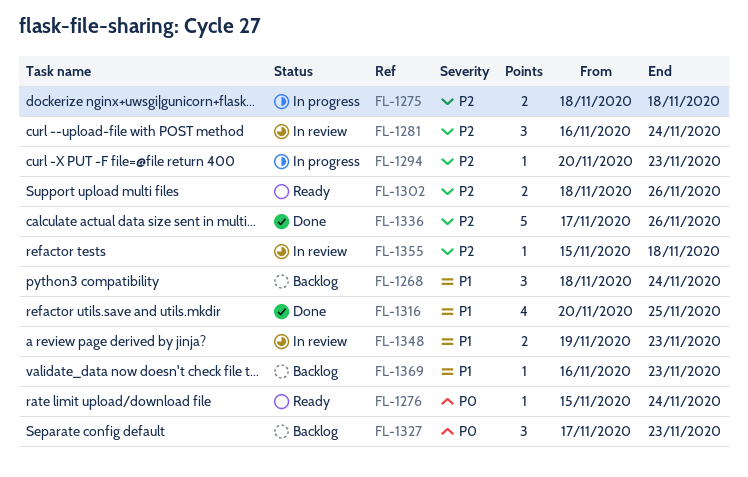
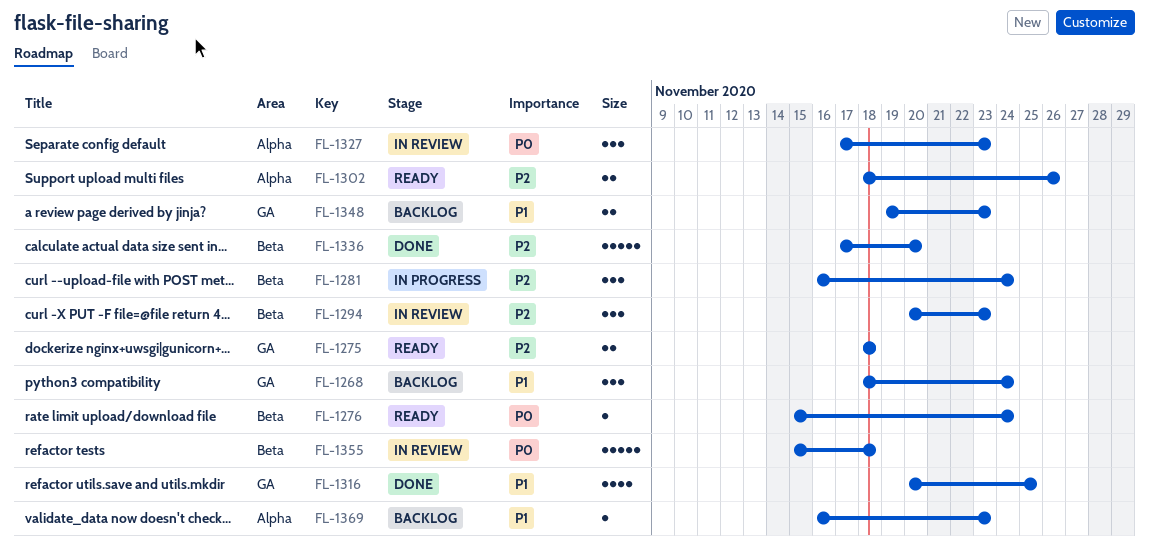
FL-1275, status: In progress -> Ready
FL-1281, status: In review -> In progress
FL-1294, status: In progress -> In review
FL-1294, estimate: 1 -> 3
FL-1327, status: Backlog -> In review
FL-1336, due: Nov 26 -> Nov 20
FL-1348, status: In review -> Backlog
FL-1355, priority: P2 -> P0
FL-1355, estimate: 1 -> 5

